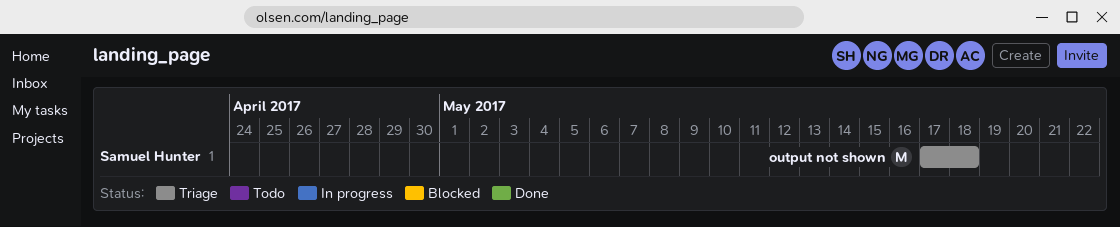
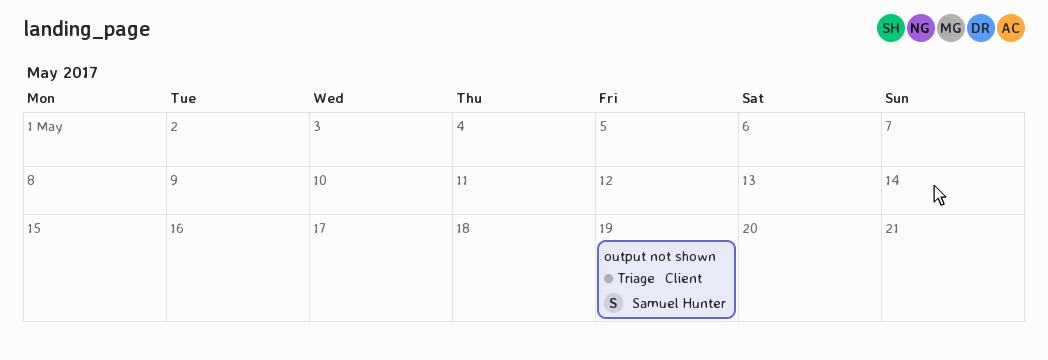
output not shown, estimate: M -> S
output not shown, due: May 18 -> May 19

